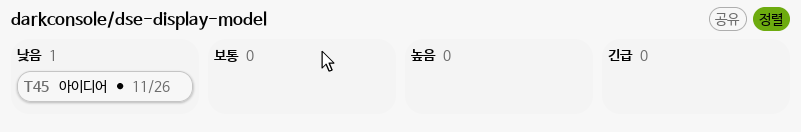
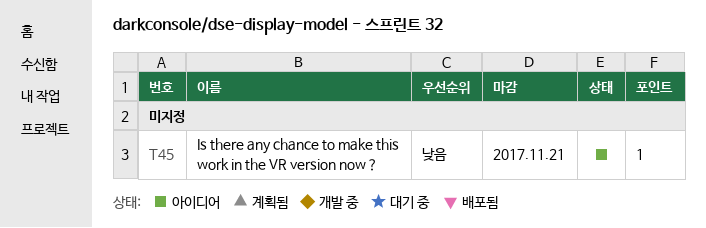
T45, due: Nov 26 -> Nov 21

